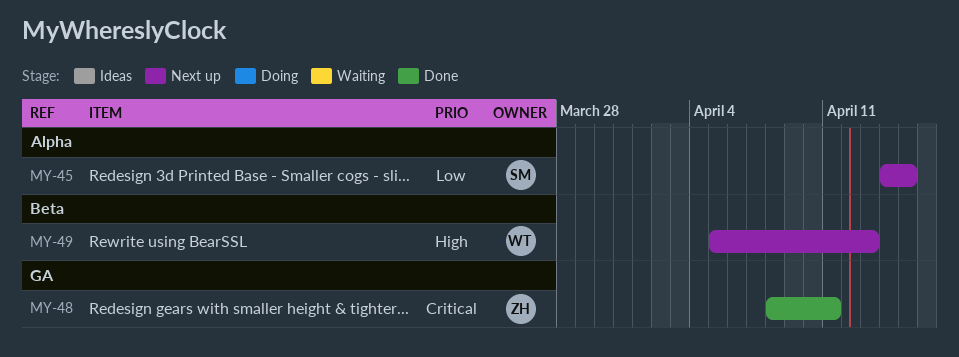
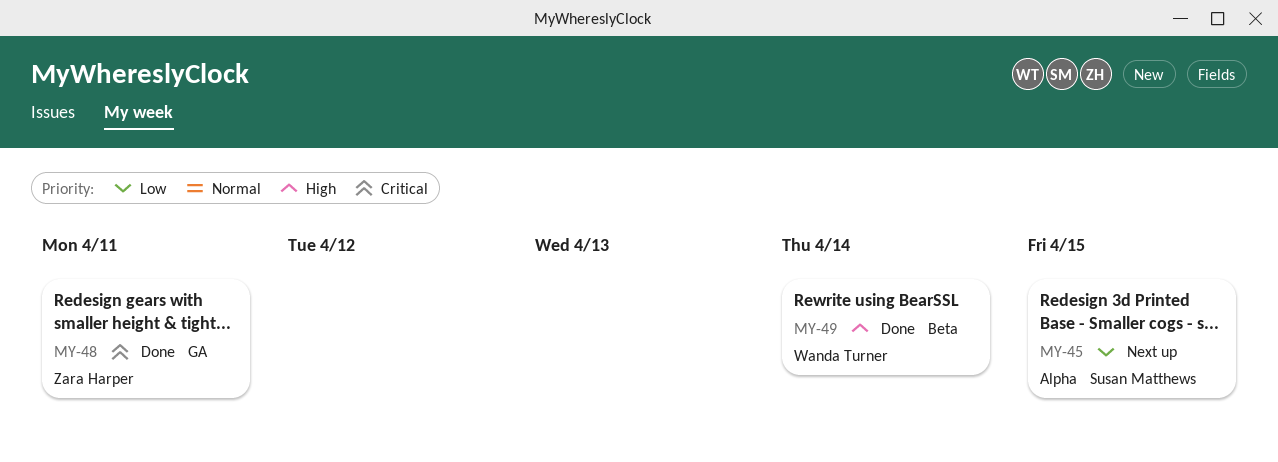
MY-49, status: Next up -> Done
MY-49, due: Apr 13 -> Apr 14

